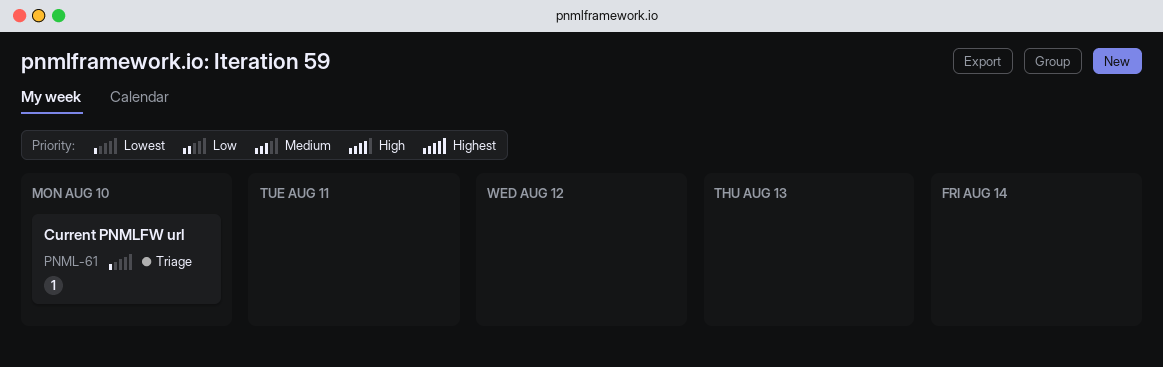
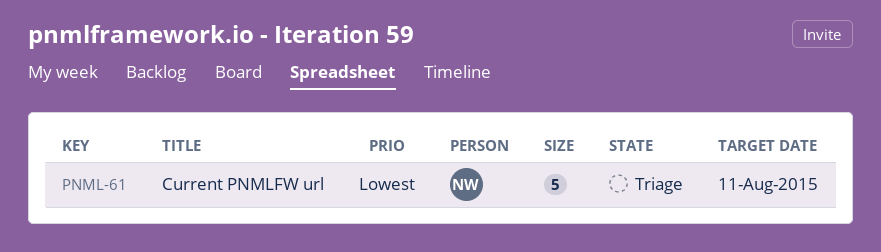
PNML-61, estimate: 1 -> 5
PNML-61, due: Aug 10 -> Aug 11

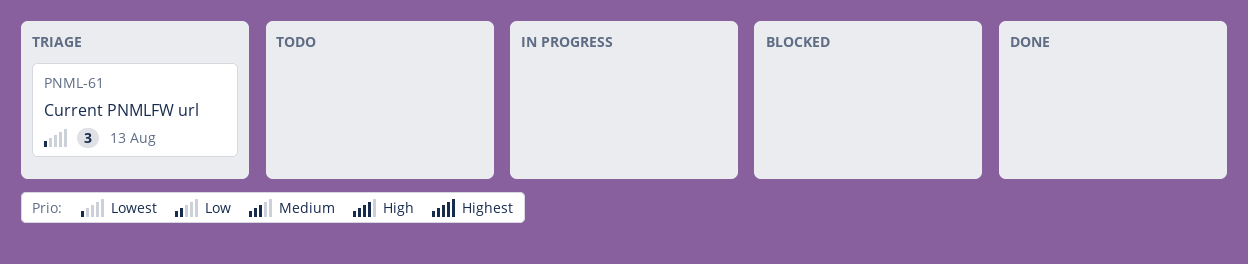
PNML-61, estimate: 5 -> 3
PNML-61, due: Aug 11 -> Aug 13

